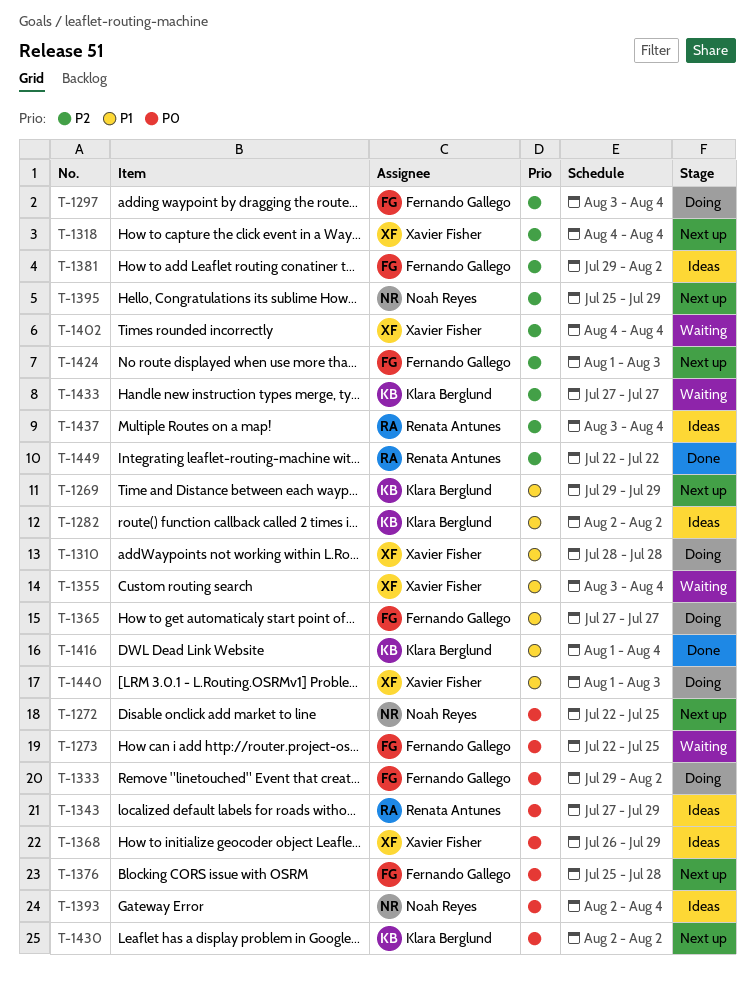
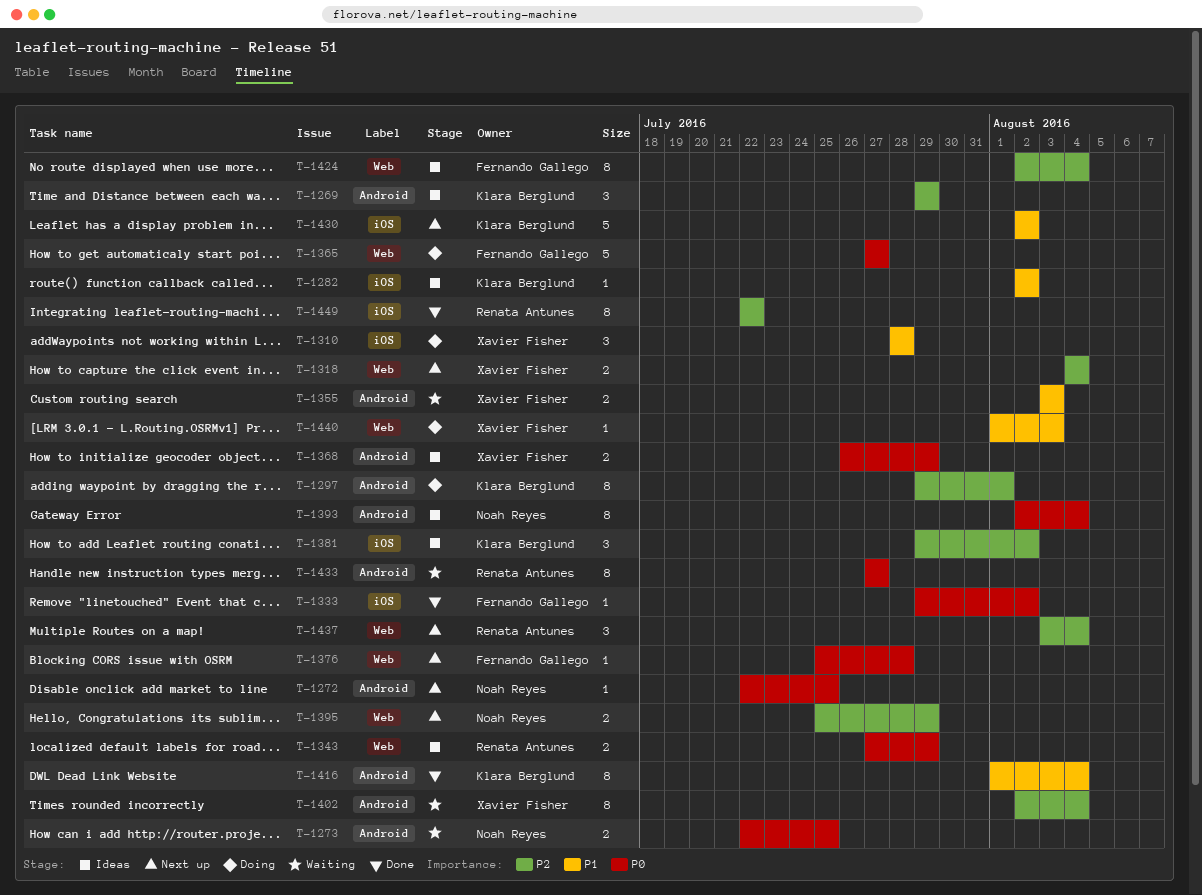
T-1269, status: Next up -> Ideas
T-1269, priority: P1 -> P2
T-1273, owner: Fernando Gallego -> Noah Reyes
T-1297, owner: Fernando Gallego -> Klara Berglund
T-1297, start: Aug 3 -> Jul 29
T-1297, due: Aug 4 -> Aug 1
T-1333, status: Doing -> Done
T-1355, due: Aug 4 -> Aug 3
T-1365, priority: P1 -> P0
T-1381, owner: Fernando Gallego -> Klara Berglund
T-1402, start: Aug 4 -> Aug 2
T-1424, status: Next up -> Ideas
T-1424, start: Aug 1 -> Aug 2
T-1424, due: Aug 3 -> Aug 4
T-1430, priority: P0 -> P1
T-1433, owner: Klara Berglund -> Renata Antunes
T-1433, priority: P2 -> P0
T-1437, status: Ideas -> Next up

